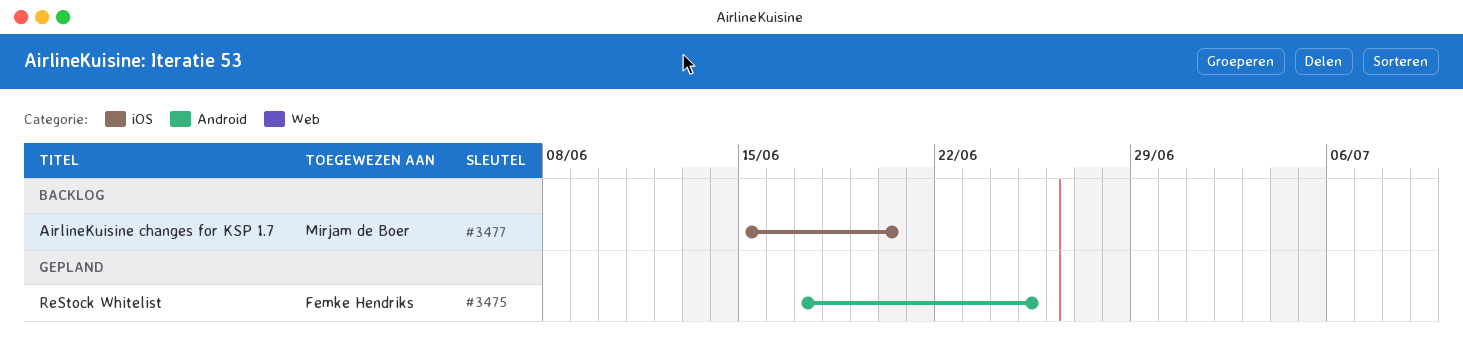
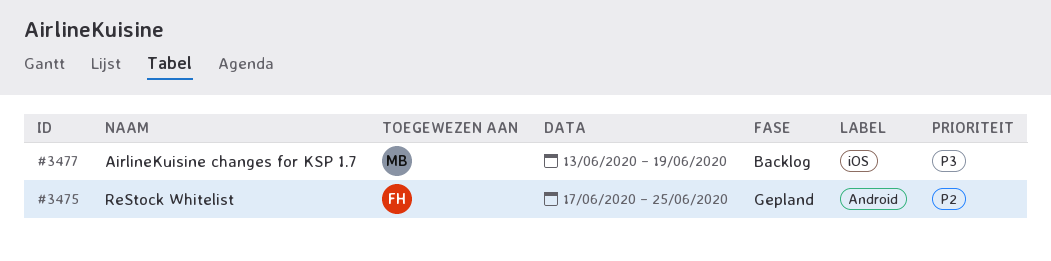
#3477, start: Jun 15 -> Jun 13
#3477, due: Jun 20 -> Jun 19

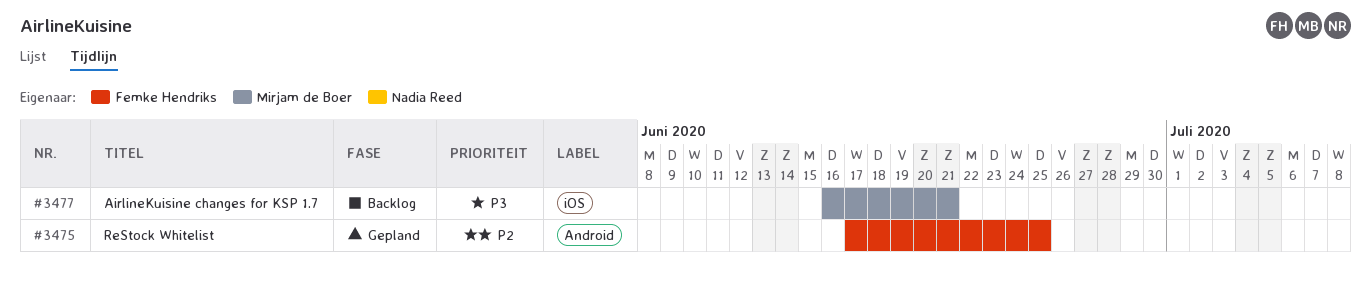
#3477, start: Jun 13 -> Jun 16
#3477, due: Jun 19 -> Jun 21

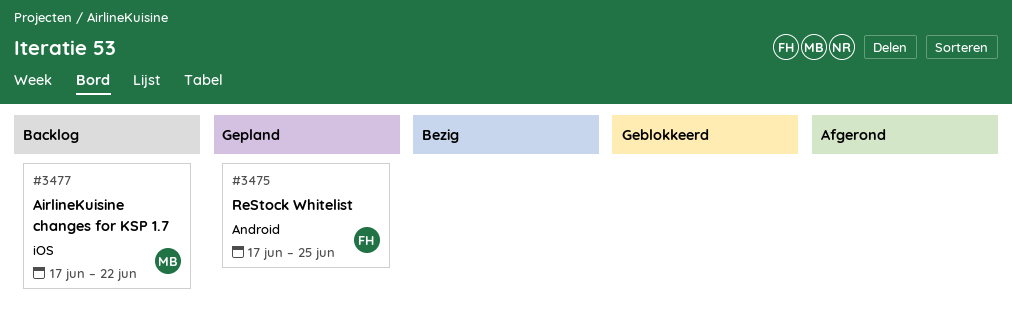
#3477, start: Jun 16 -> Jun 17
#3477, due: Jun 21 -> Jun 22

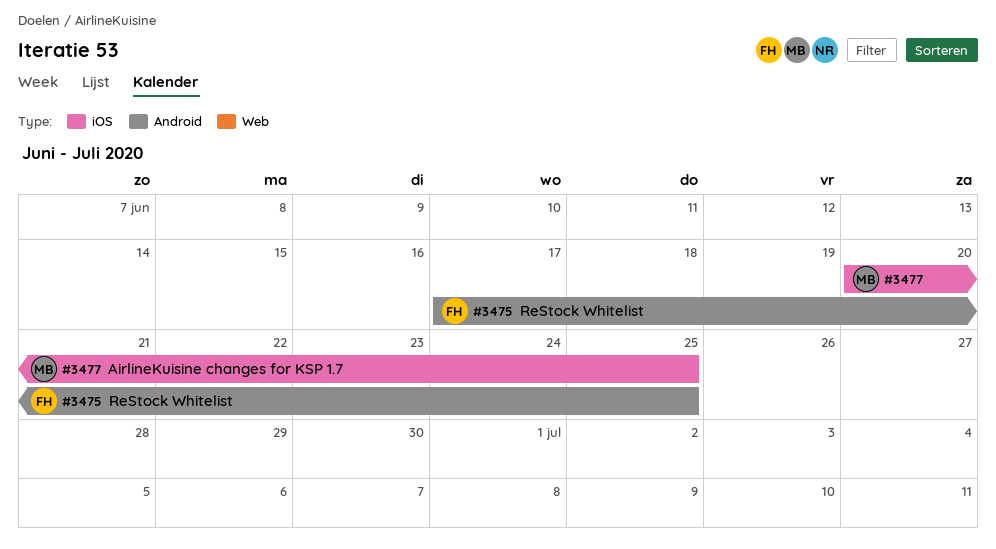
#3477, start: Jun 17 -> Jun 20
#3477, due: Jun 22 -> Jun 25

